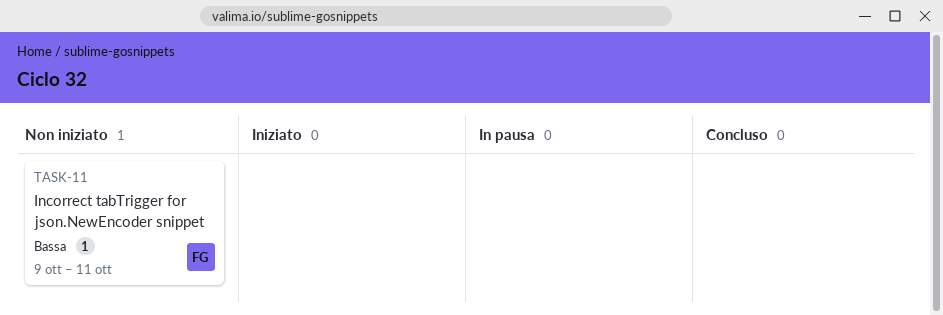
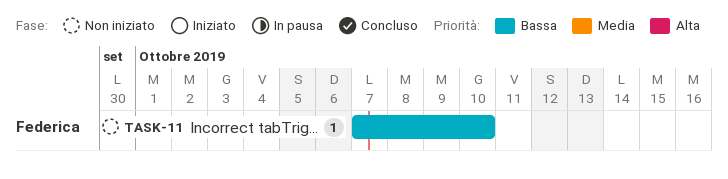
TASK-11, start: Oct 9 -> Oct 7
TASK-11, due: Oct 11 -> Oct 10

